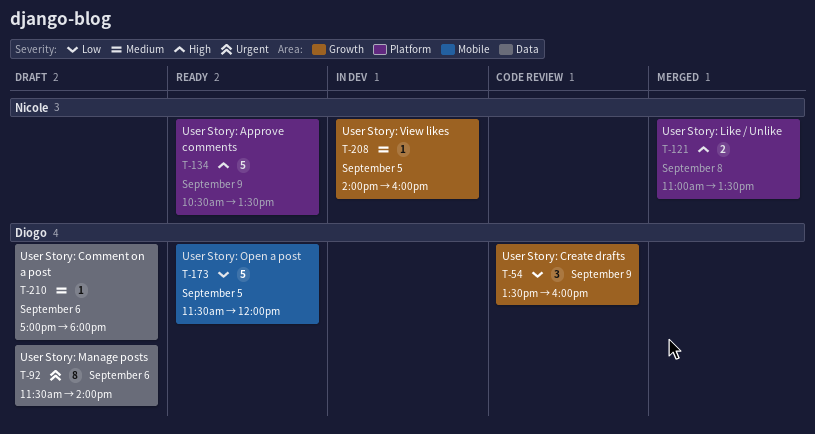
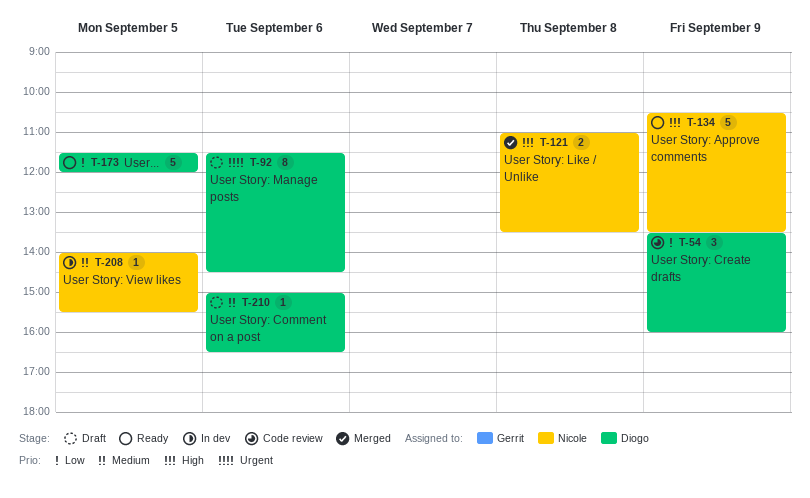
T-92, ends: 14:00 -> 14:30
T-208, ends: 16:00 -> 15:30
T-210, begins: 17:00 -> 15:00
T-210, ends: 18:00 -> 16:30

